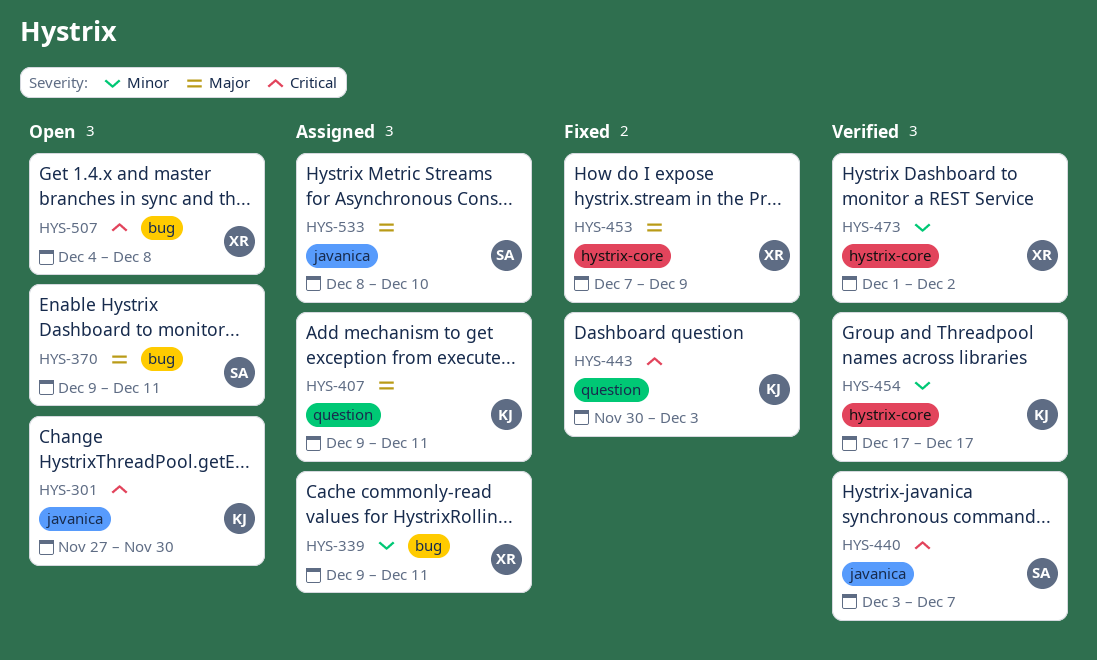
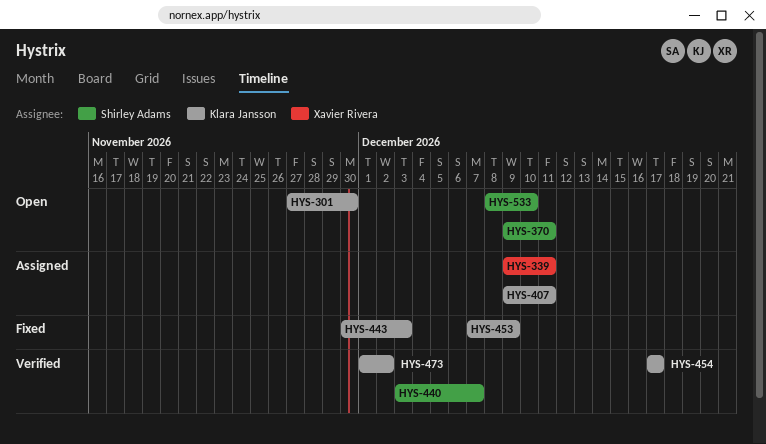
HYS-453, owner: Xavier Rivera -> Klara Jansson
HYS-473, owner: Xavier Rivera -> Klara Jansson
HYS-507: present -> none
HYS-533, status: Assigned -> Open

